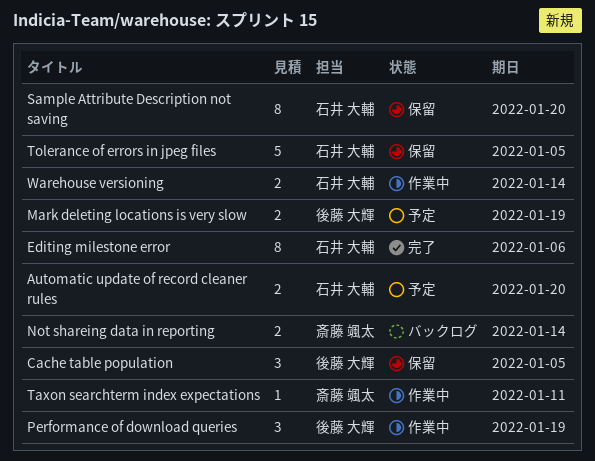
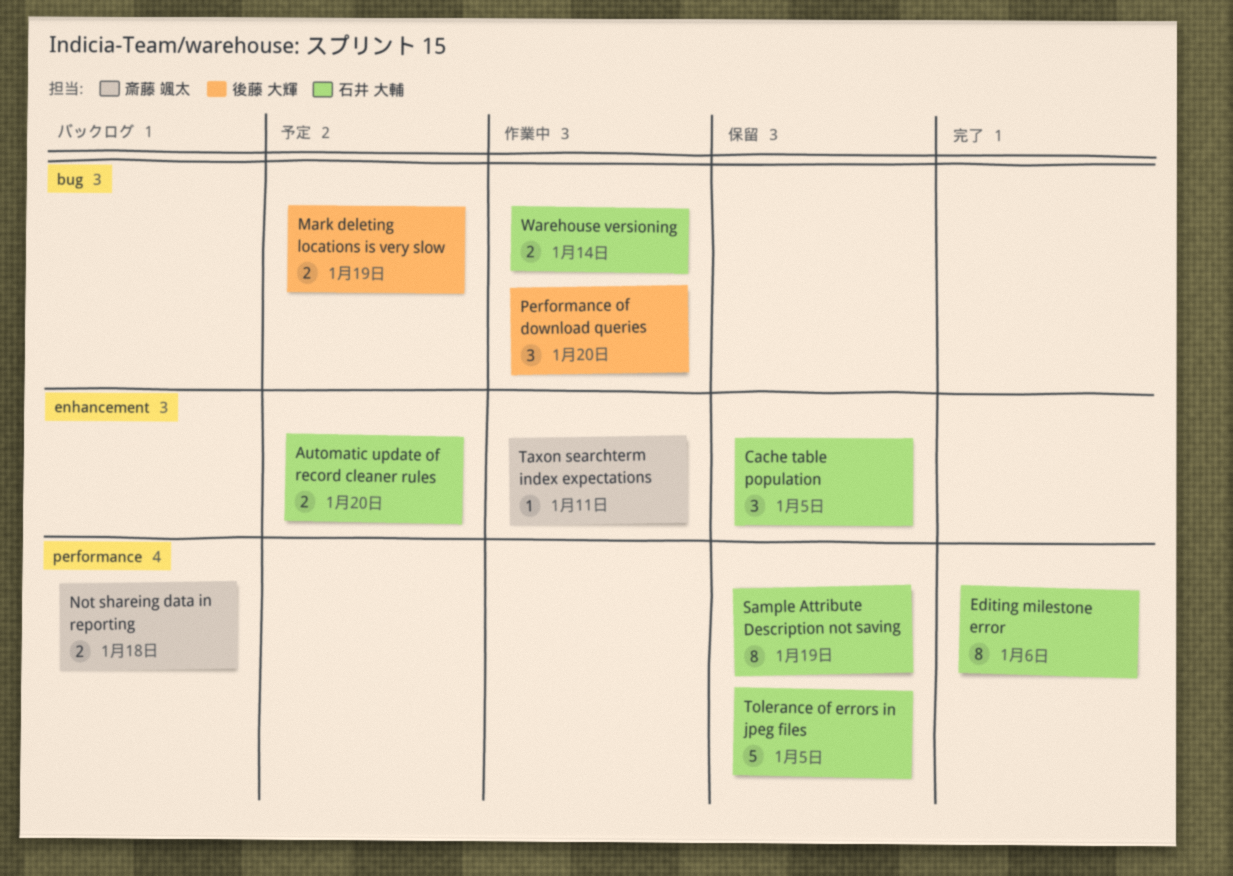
Cache table population, owner: 後藤 大輝 -> 石井 大輔
Not shareing data in reporting, due: Jan 14 -> Jan 18
Performance of download queries, due: Jan 19 -> Jan 20
Sample Attribute Description not saving, due: Jan 20 -> Jan 19

